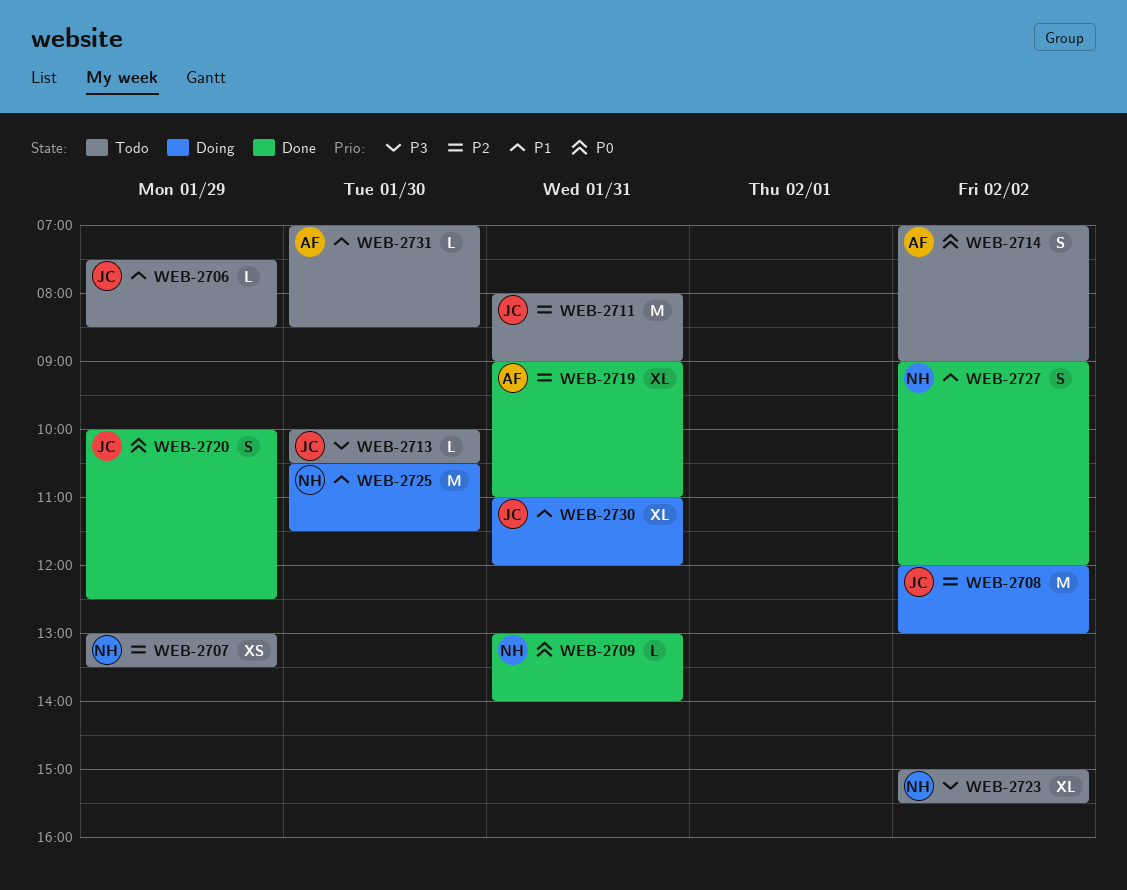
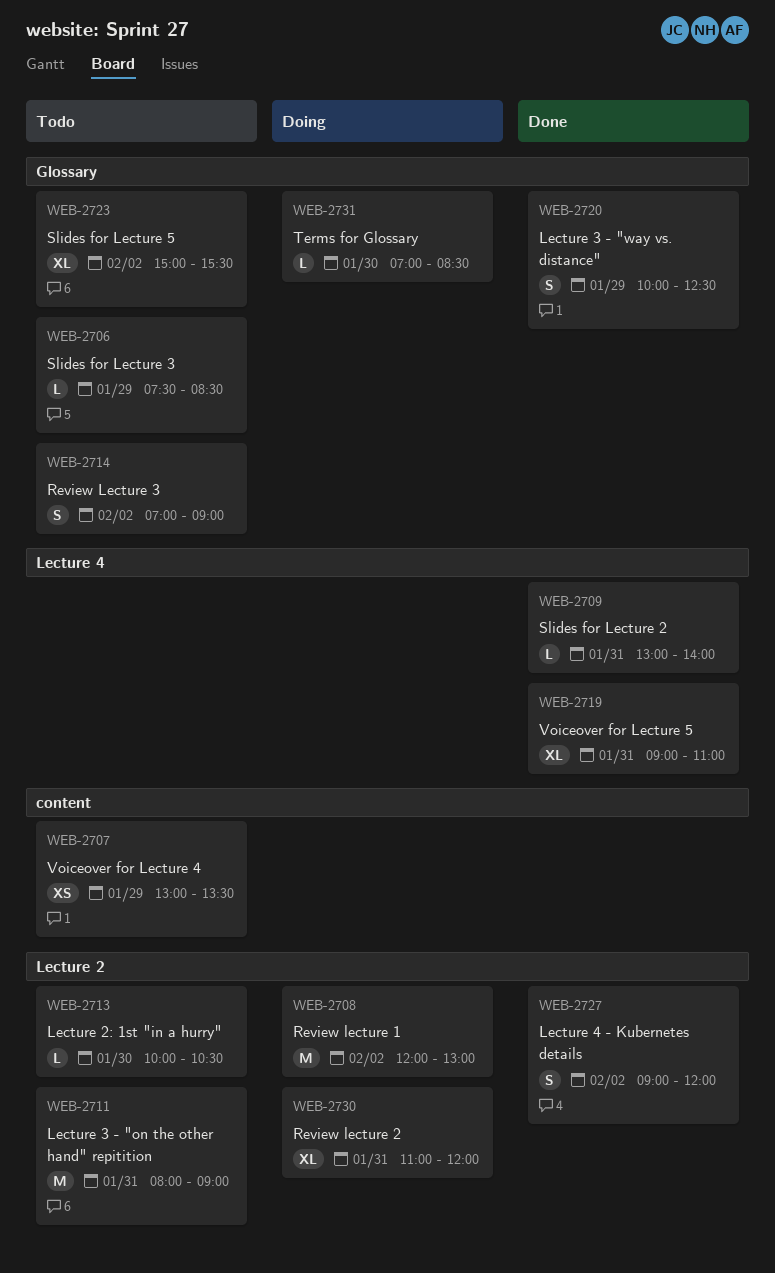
WEB-2725: present -> none
WEB-2731, status: Todo -> Doing

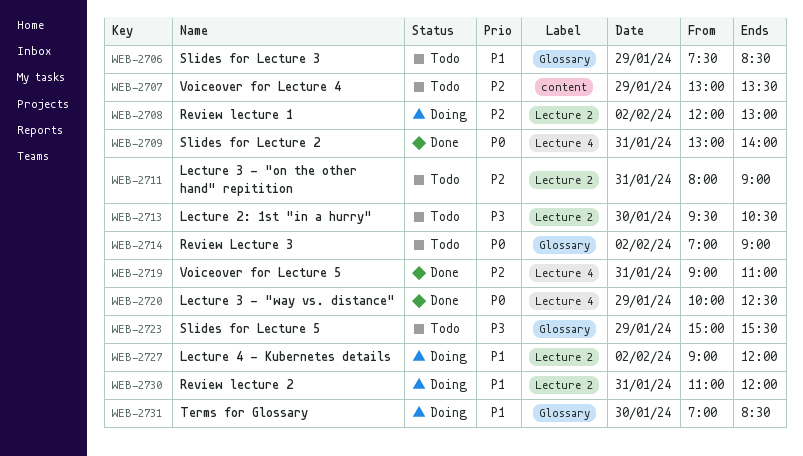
WEB-2713, begins: 10:00 -> 09:30
WEB-2720, label: Glossary -> Lecture 4
WEB-2723, day: Feb 2 -> Jan 29
WEB-2727, status: Done -> Doing

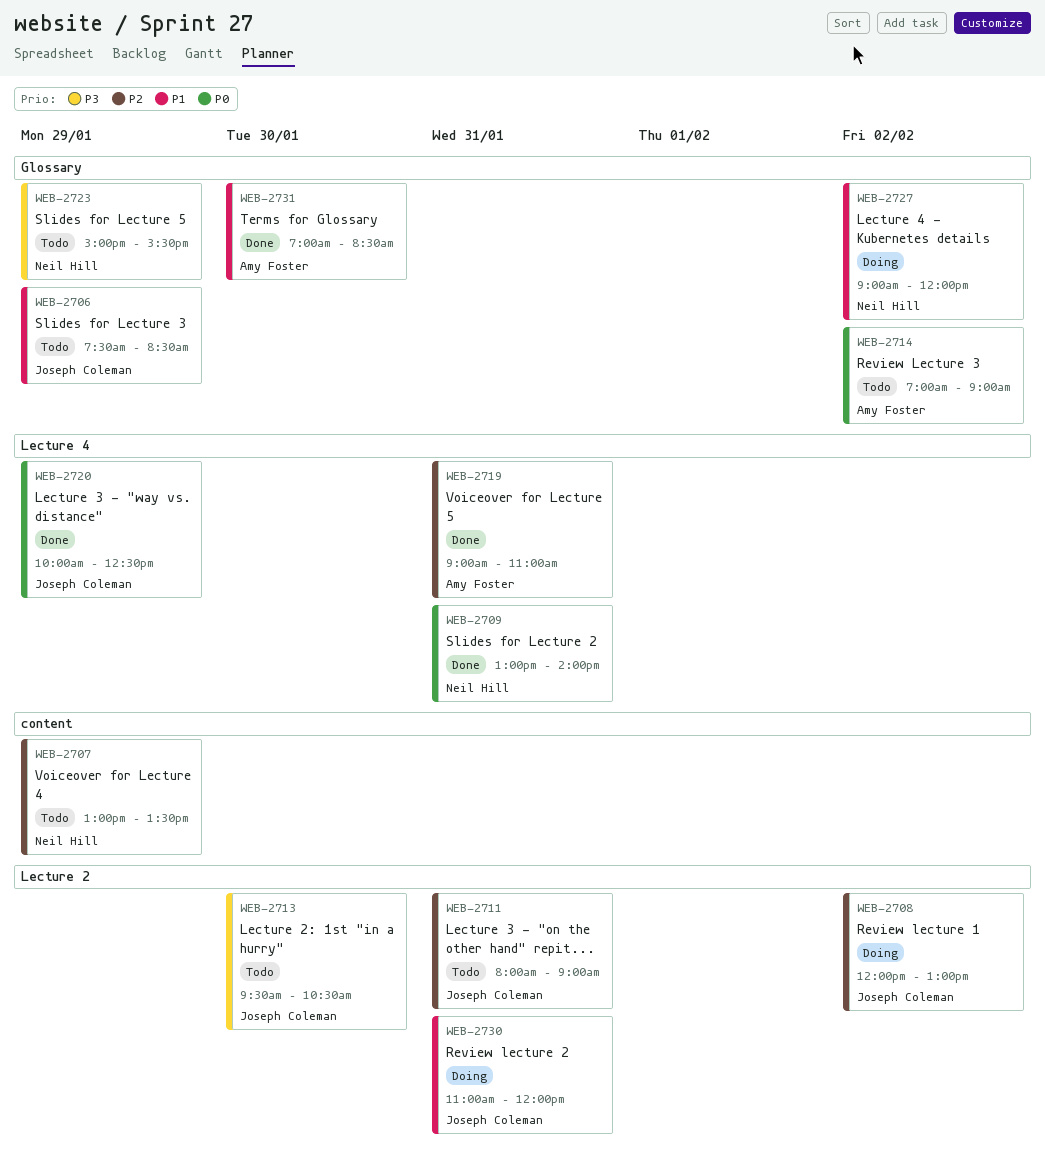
WEB-2727, label: Lecture 2 -> Glossary
WEB-2731, status: Doing -> Done

